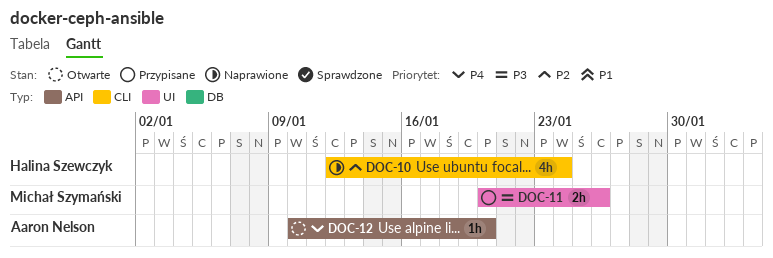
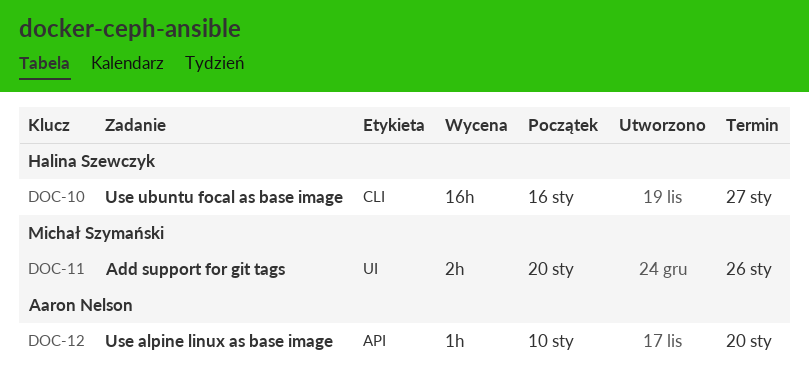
DOC-10, estimate: 4h -> 16h
DOC-10, start: Jan 12 -> Jan 16
DOC-10, due: Jan 24 -> Jan 27

